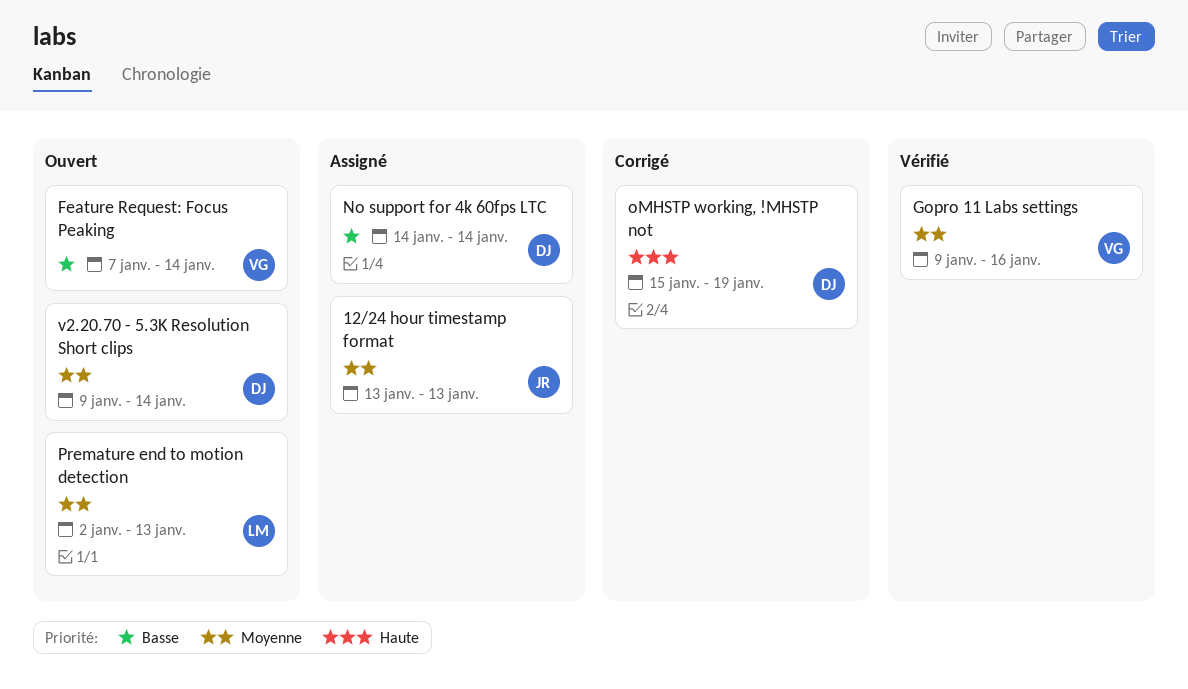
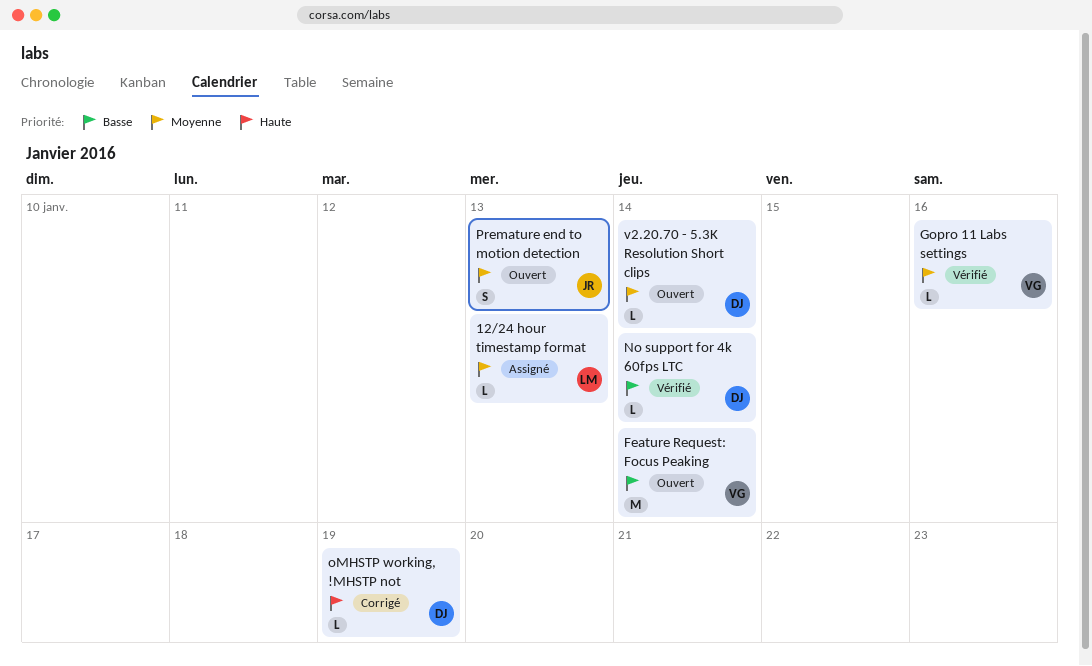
12/24 hour timestamp format, owner: JR -> LM
No support for 4k 60fps LTC, status: Assigné -> Vérifié
Premature end to motion detection, owner: LM -> JR

